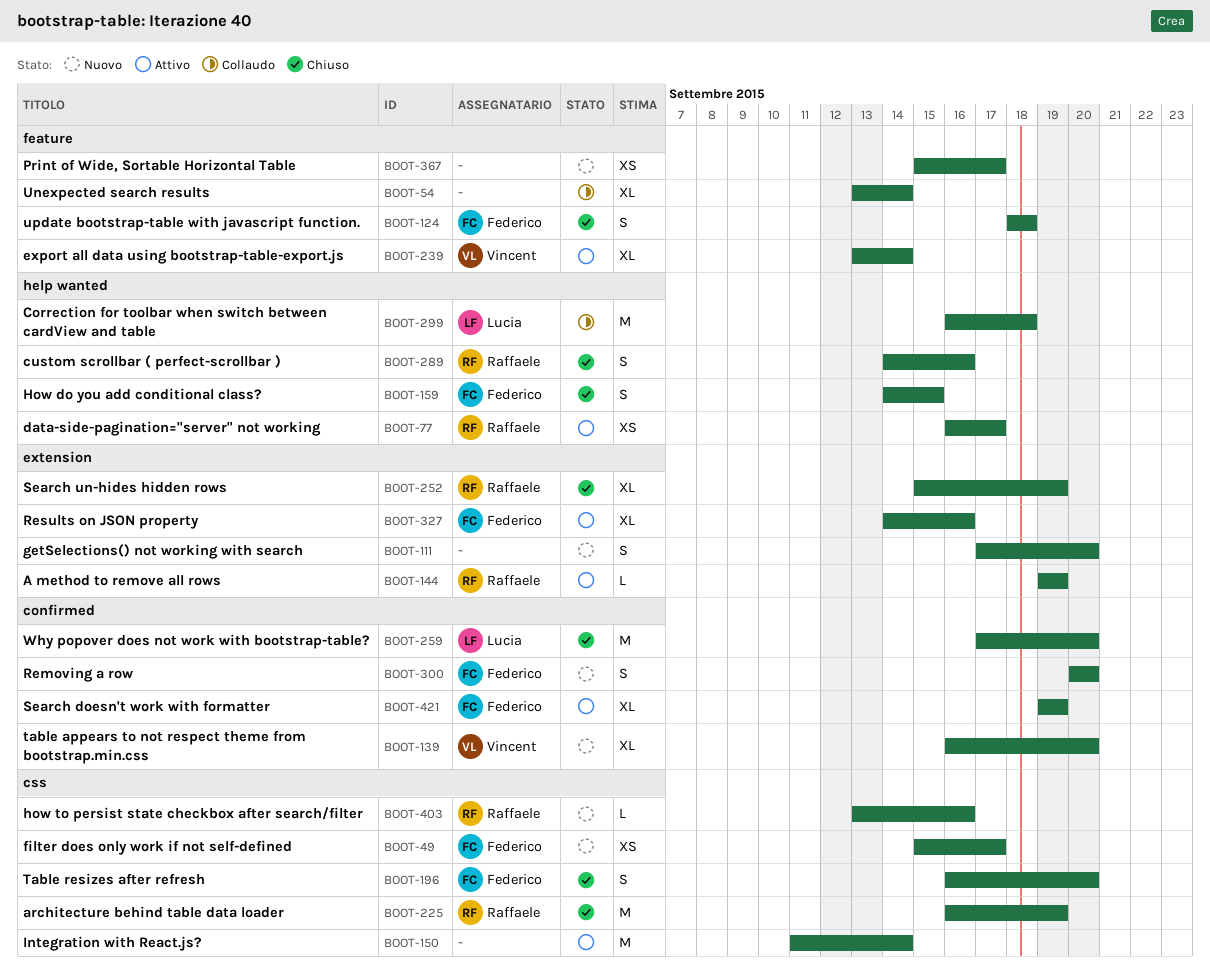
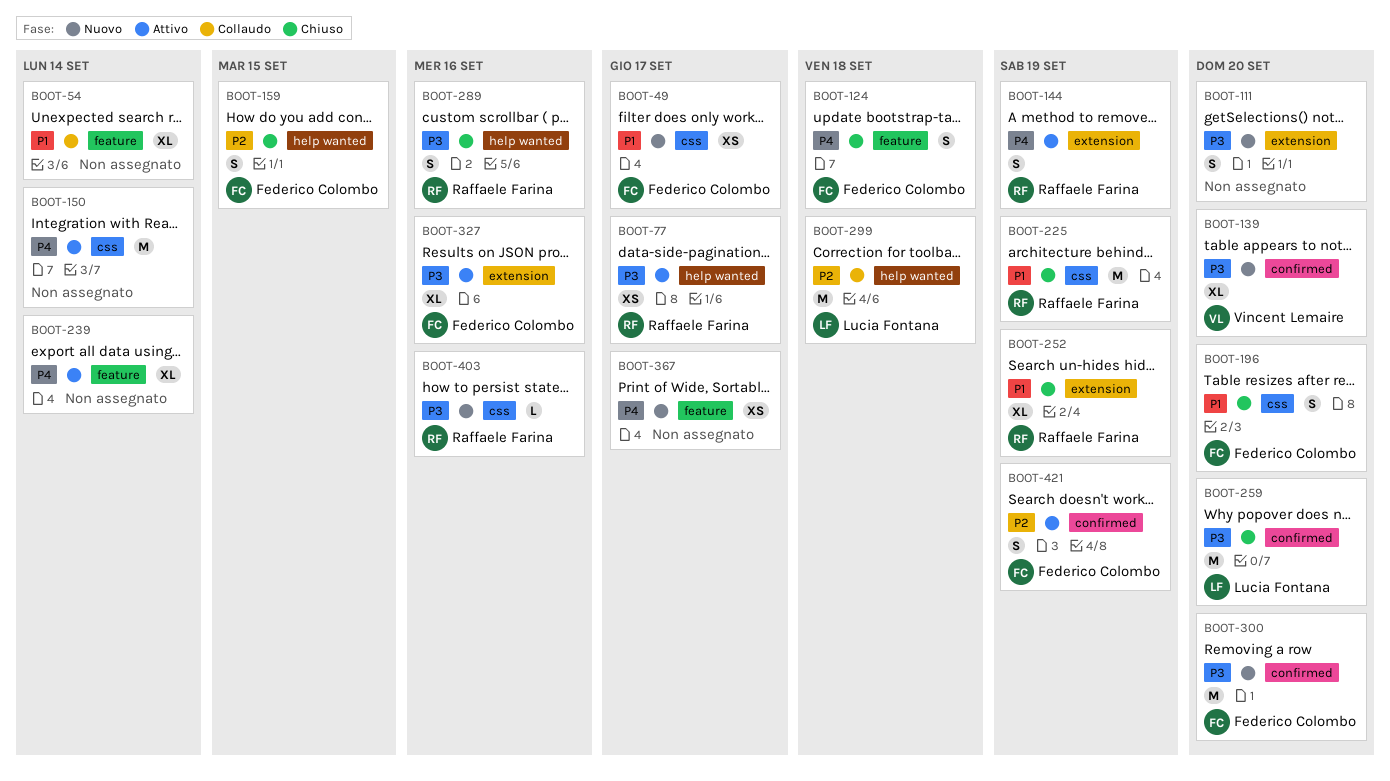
BOOT-144, estimate: L -> S
BOOT-239, owner: Vincent Lemaire -> none
BOOT-300, estimate: S -> M
BOOT-421, estimate: XL -> S

